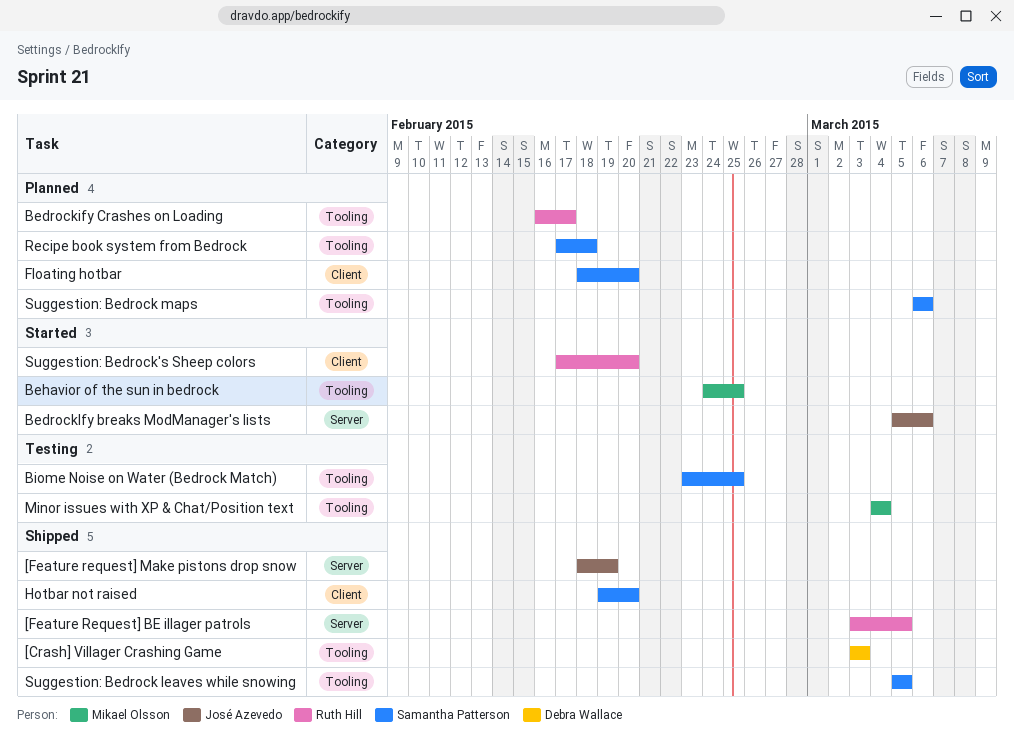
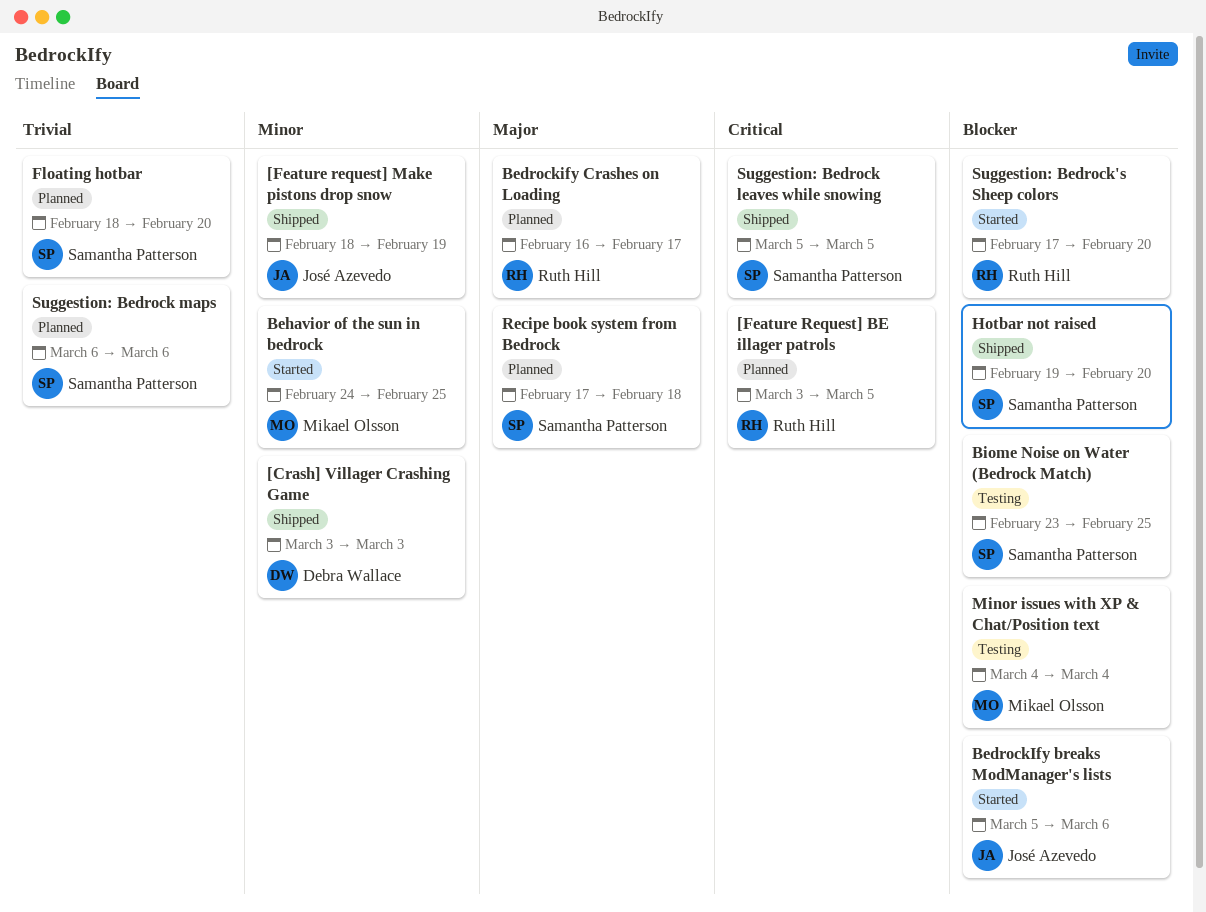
[Feature Request] BE illager patrols, status: Shipped -> Planned

